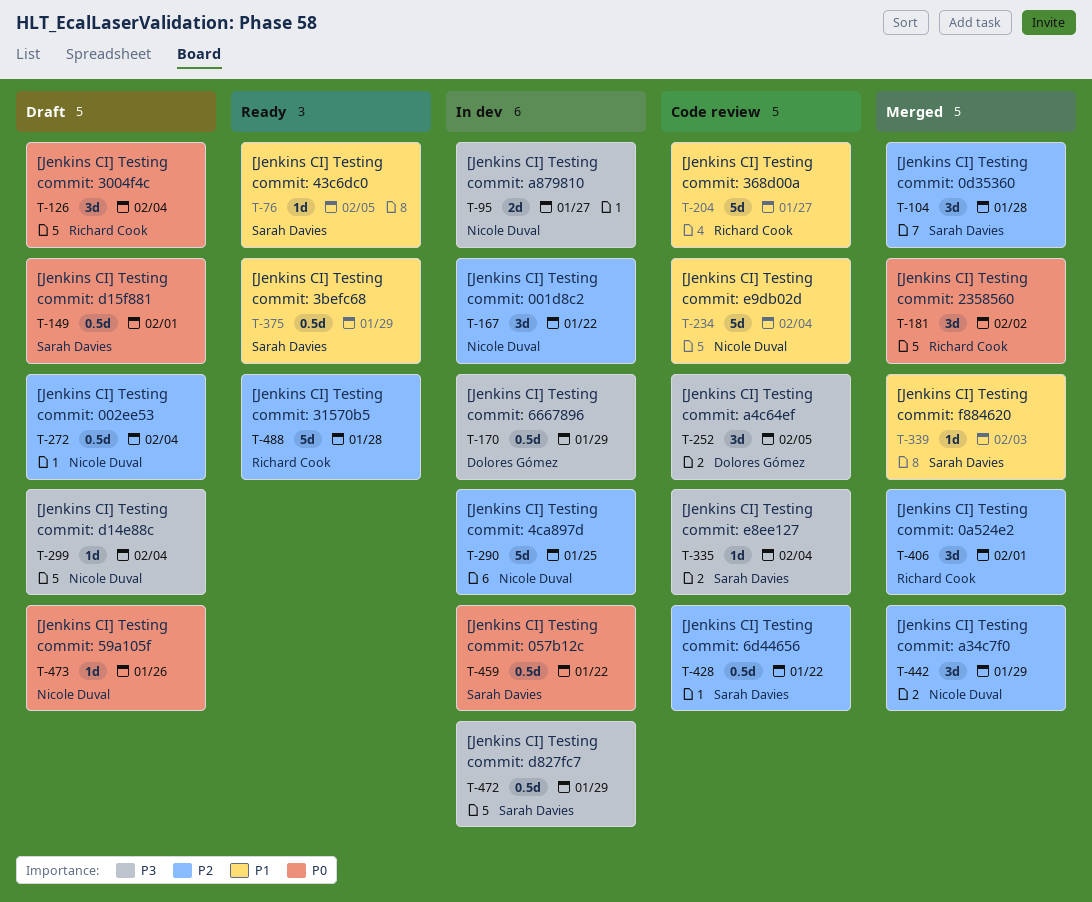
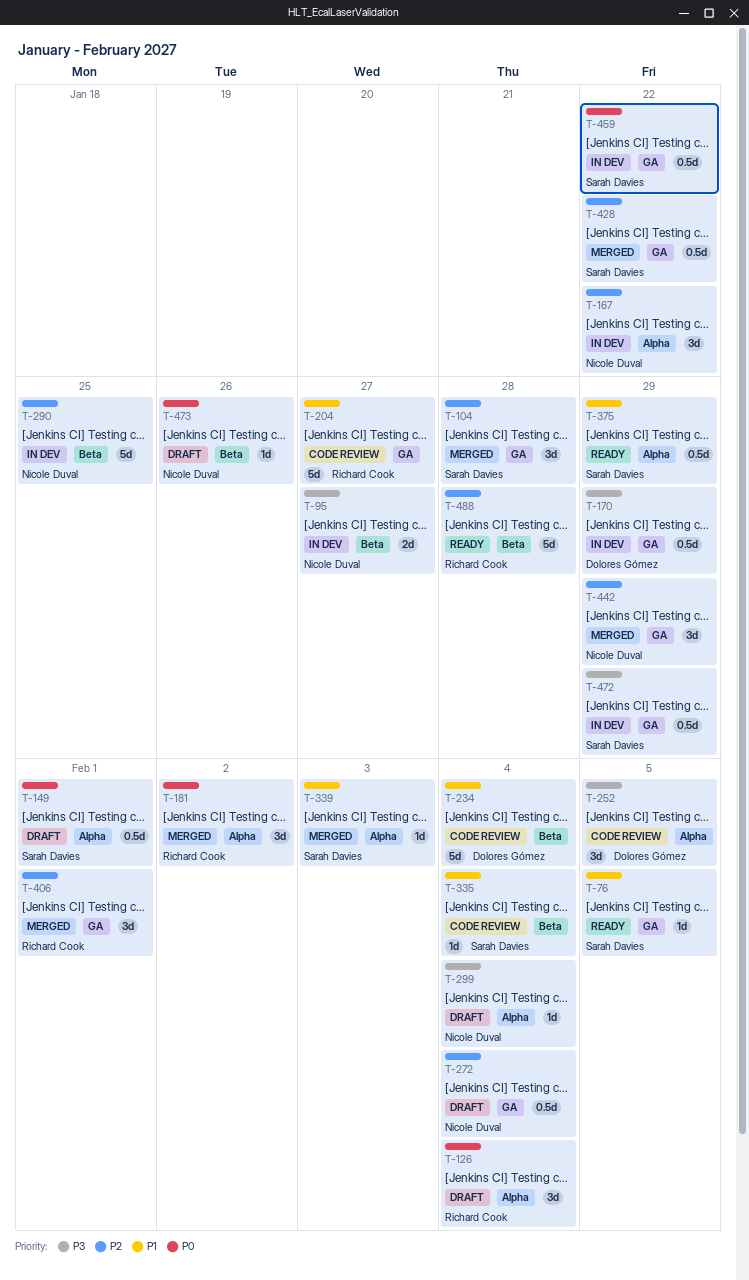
T-234, owner: Nicole Duval -> Dolores Gómez
T-335, priority: P3 -> P1
T-428, status: Code review -> Merged

